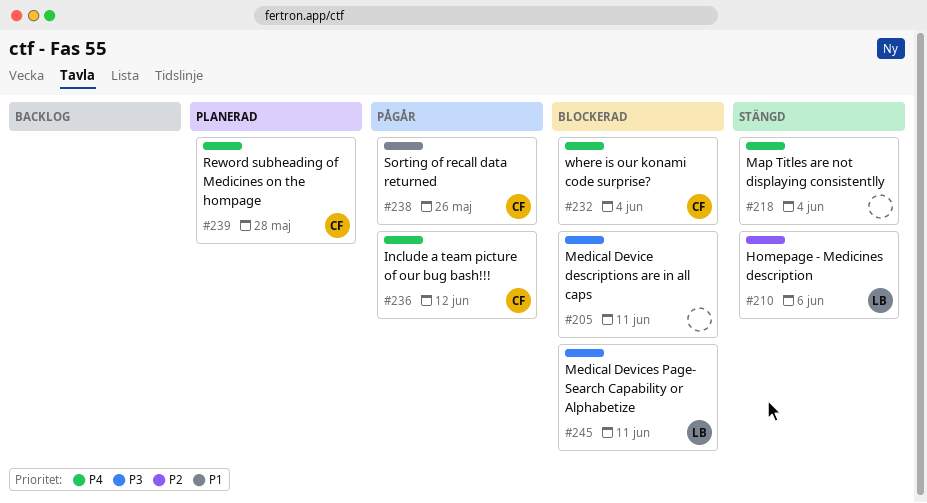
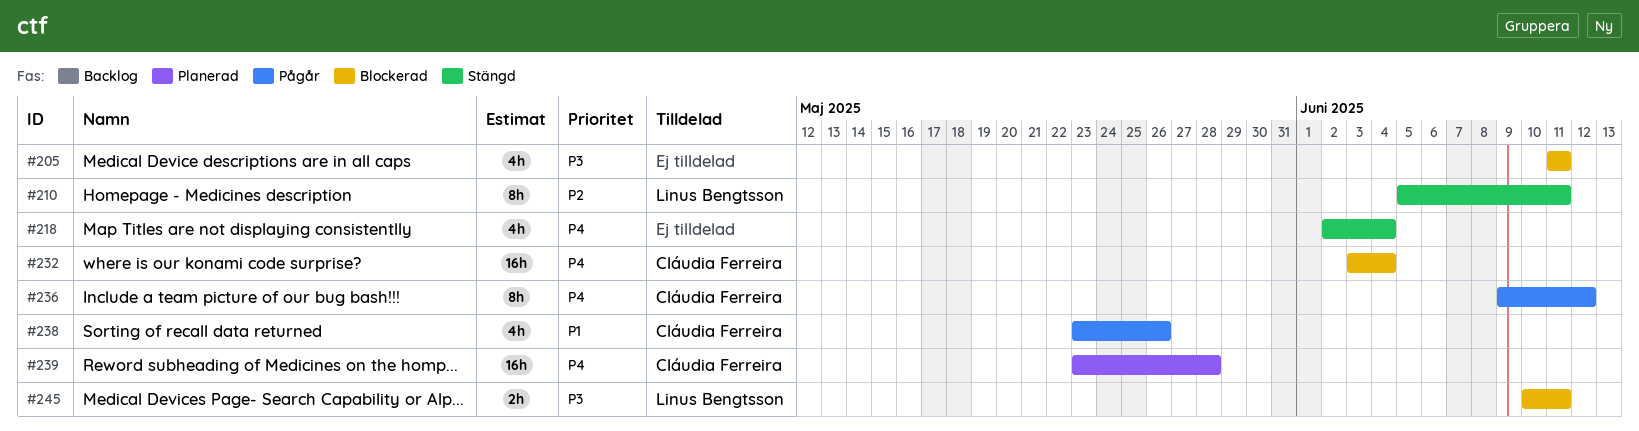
#210, due: Jun 6 -> Jun 11

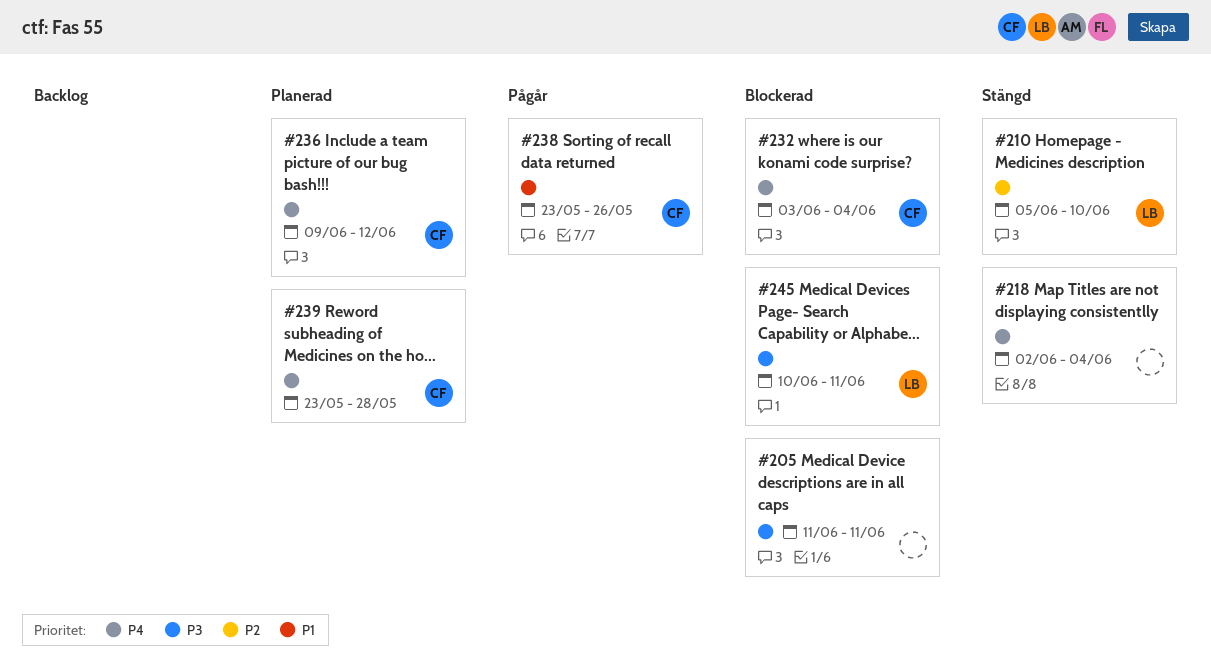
#210, due: Jun 11 -> Jun 10
#236, status: Pågår -> Planerad

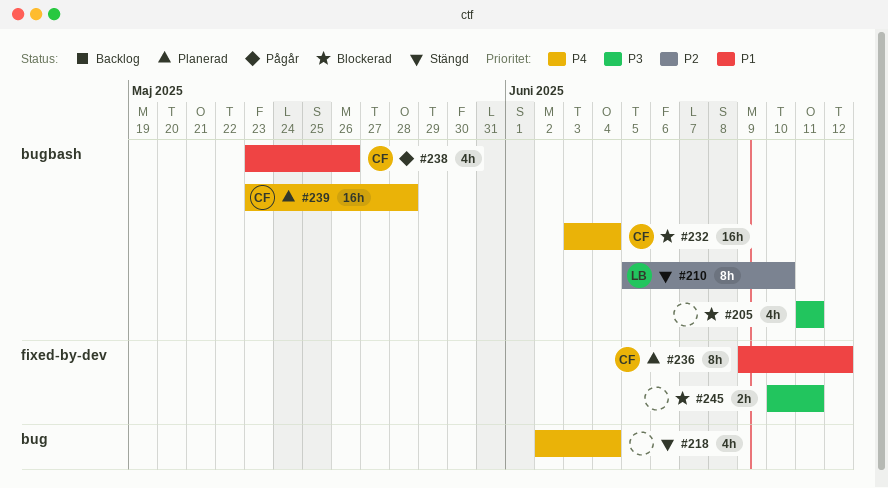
#236, priority: P4 -> P1
#245, owner: LB -> none

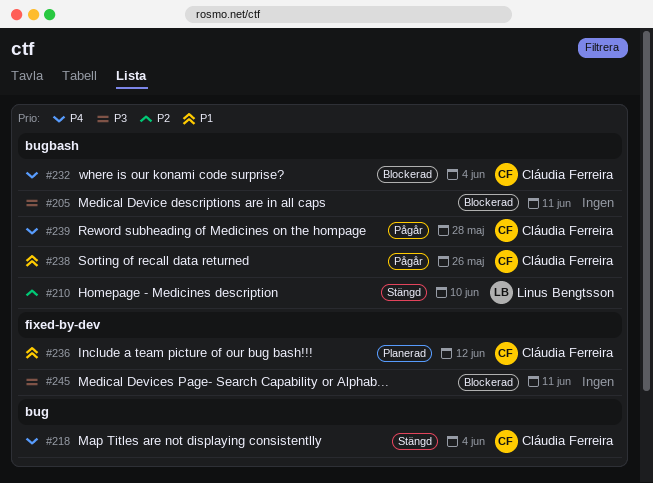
#218, owner: none -> Cláudia Ferreira
#239, status: Planerad -> Pågår

